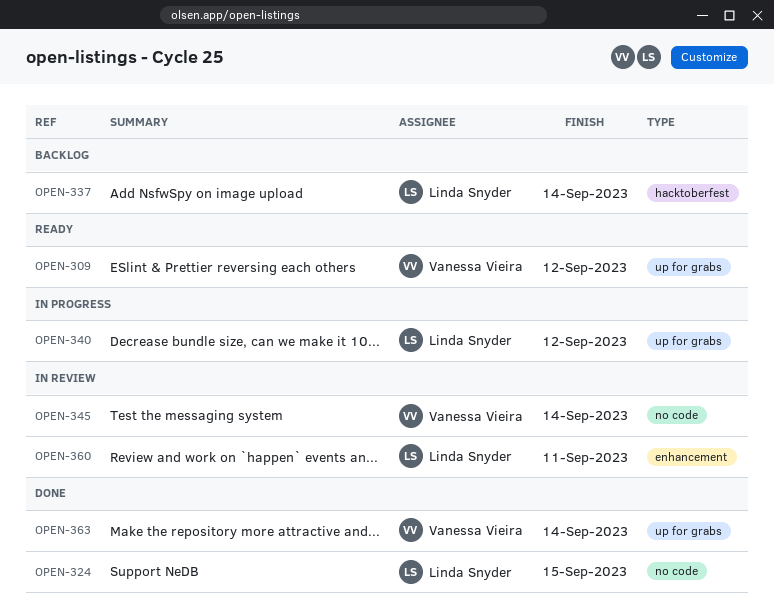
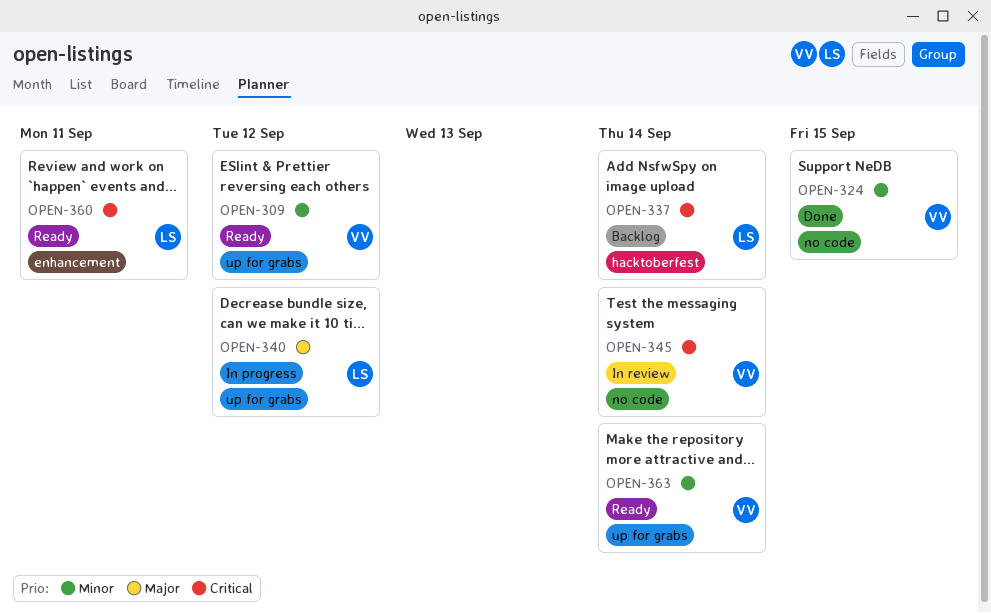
OPEN-324, owner: Linda Snyder -> Vanessa Vieira
OPEN-360, status: In review -> Ready
OPEN-363, status: Done -> Ready

